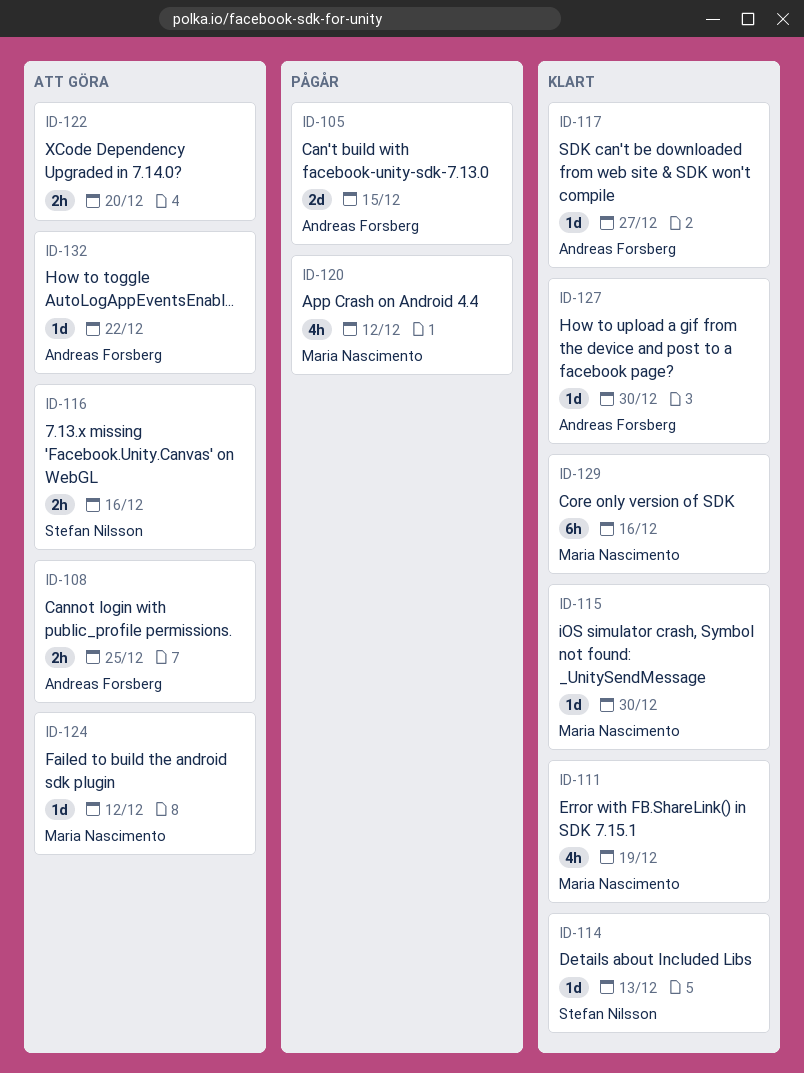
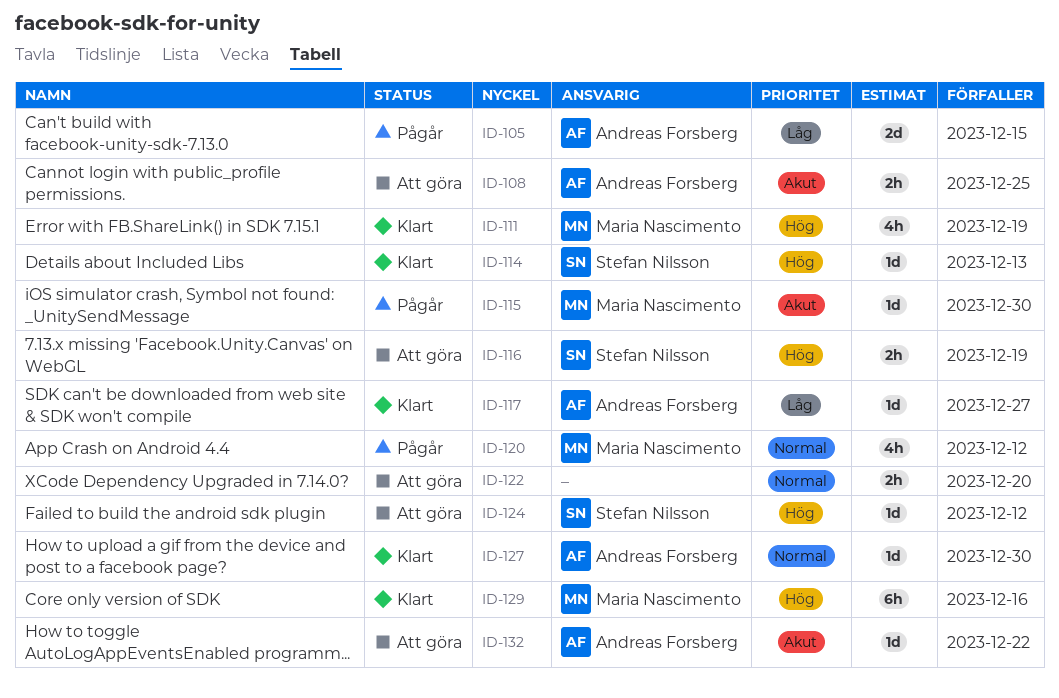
ID-115, status: Klart -> Pågår
ID-116, due: Dec 16 -> Dec 19
ID-124, owner: Maria Nascimento -> Stefan Nilsson

